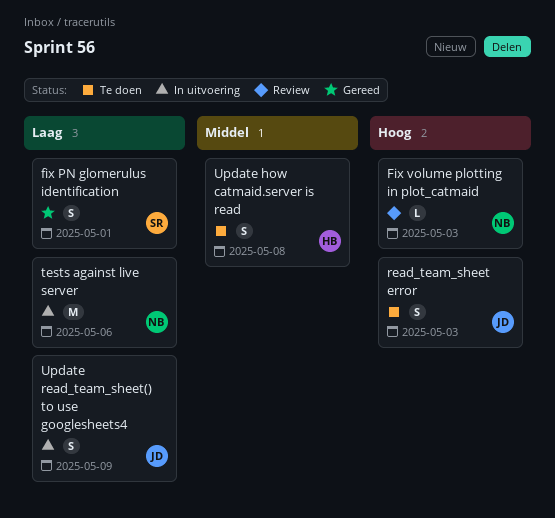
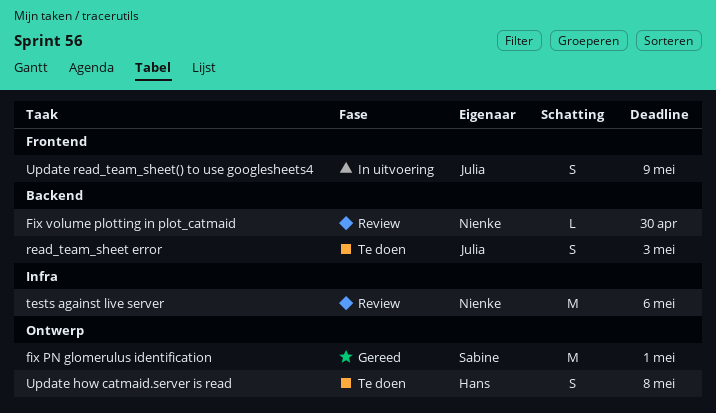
fix PN glomerulus identification, estimate: S -> M
Fix volume plotting in plot_catmaid, due: May 3 -> Apr 30
tests against live server, status: In uitvoering -> Review

